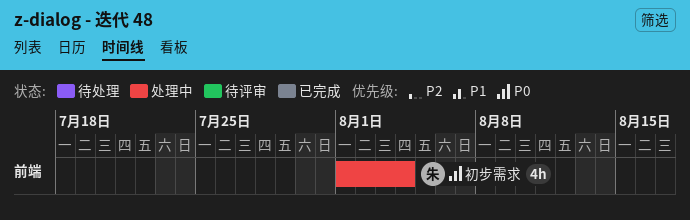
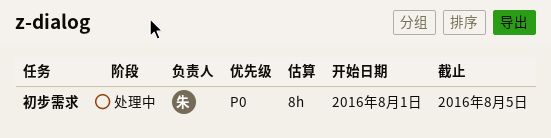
初步需求, estimate: 4h -> 8h
初步需求, due: Aug 4 -> Aug 5

